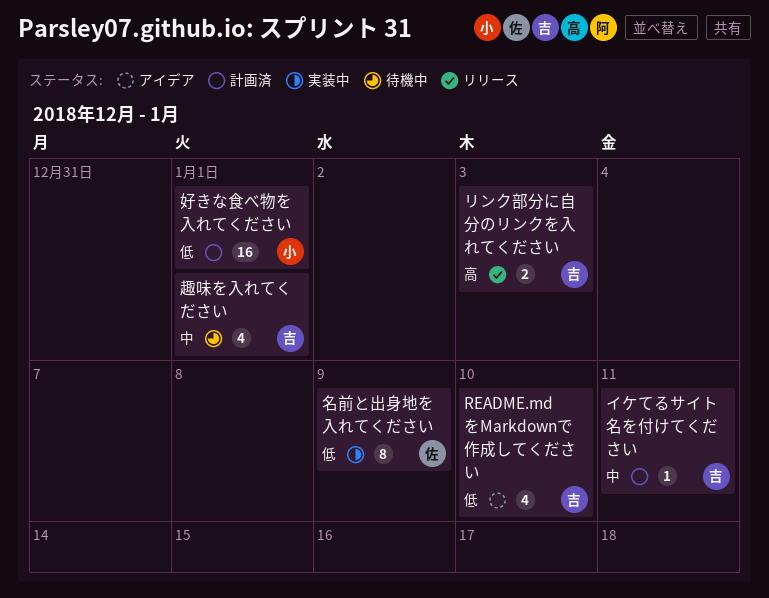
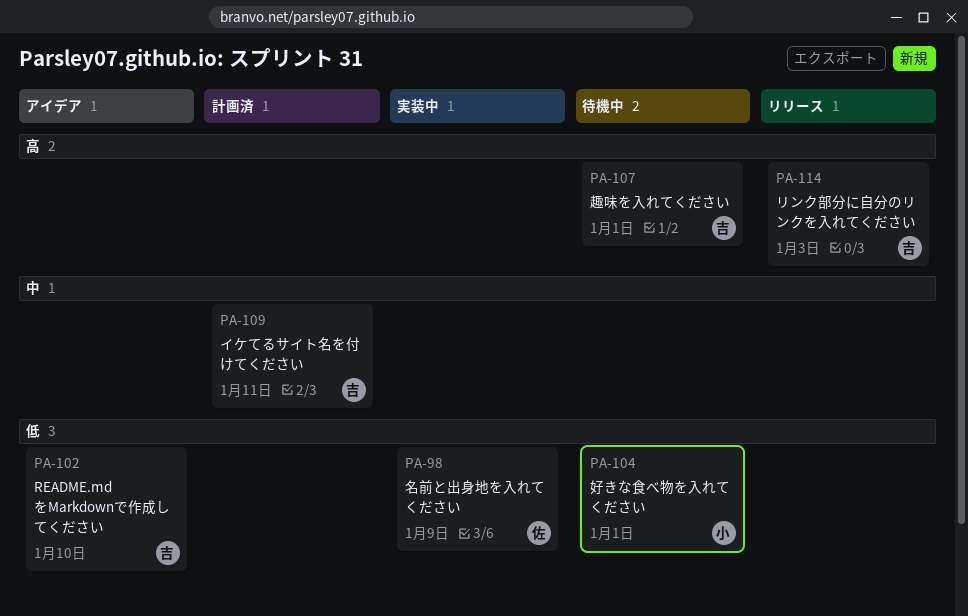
好きな食べ物を入れてください, status: 計画済 -> 待機中
趣味を入れてください, priority: 中 -> 高

